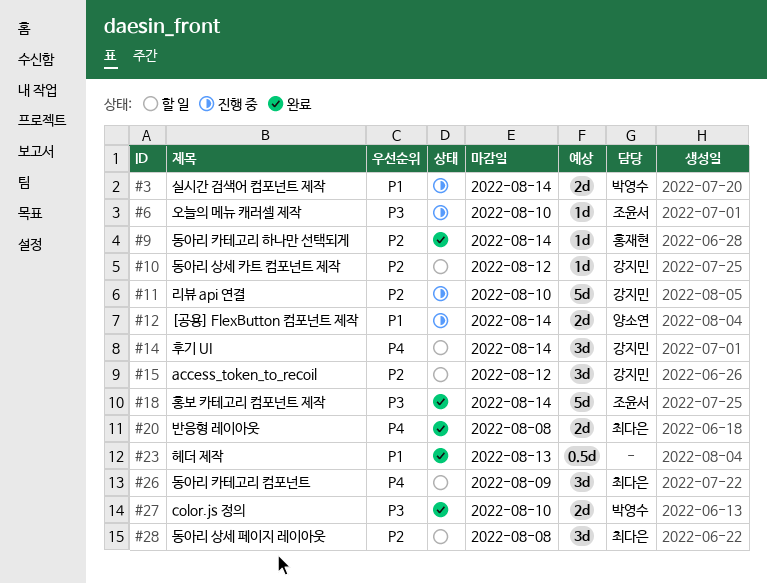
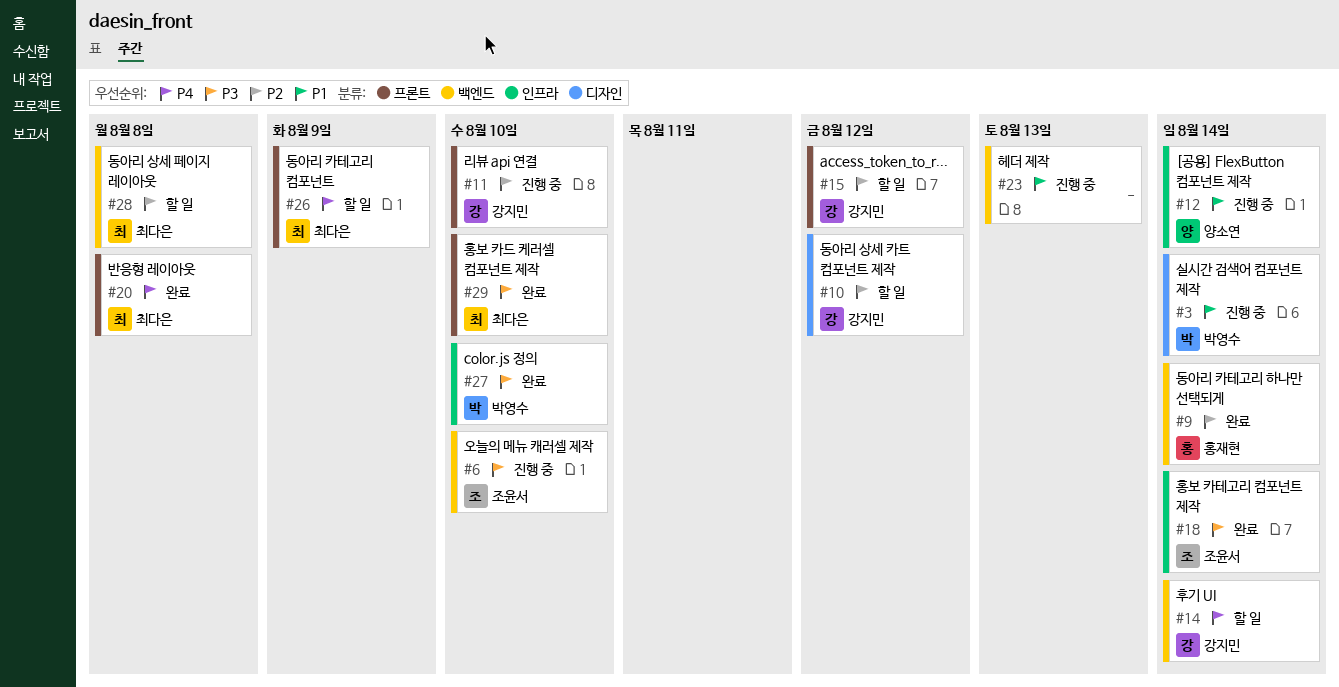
#23, status: 완료 -> 진행 중
#29: none -> present

